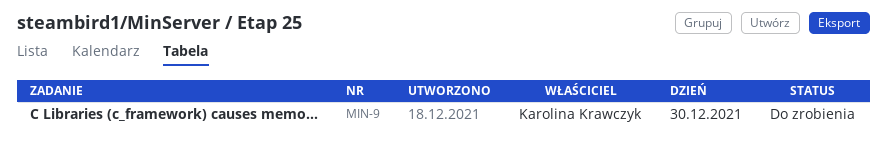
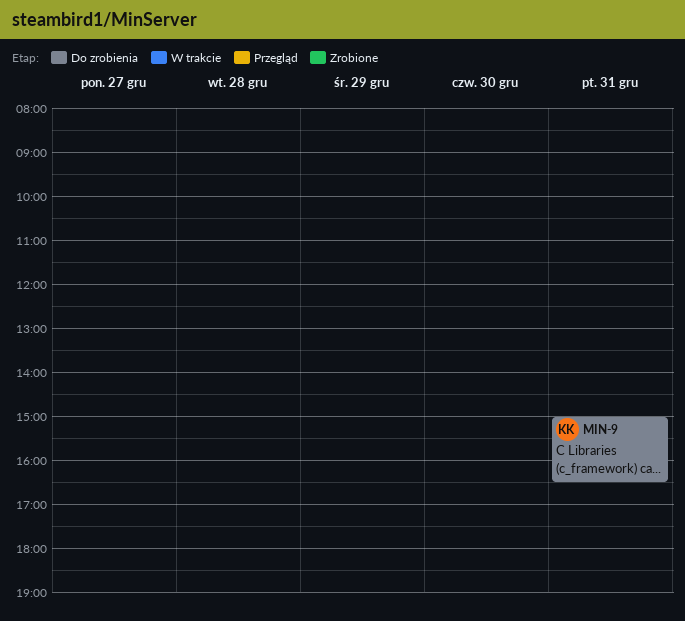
MIN-9, day: Dec 30 -> Dec 31

